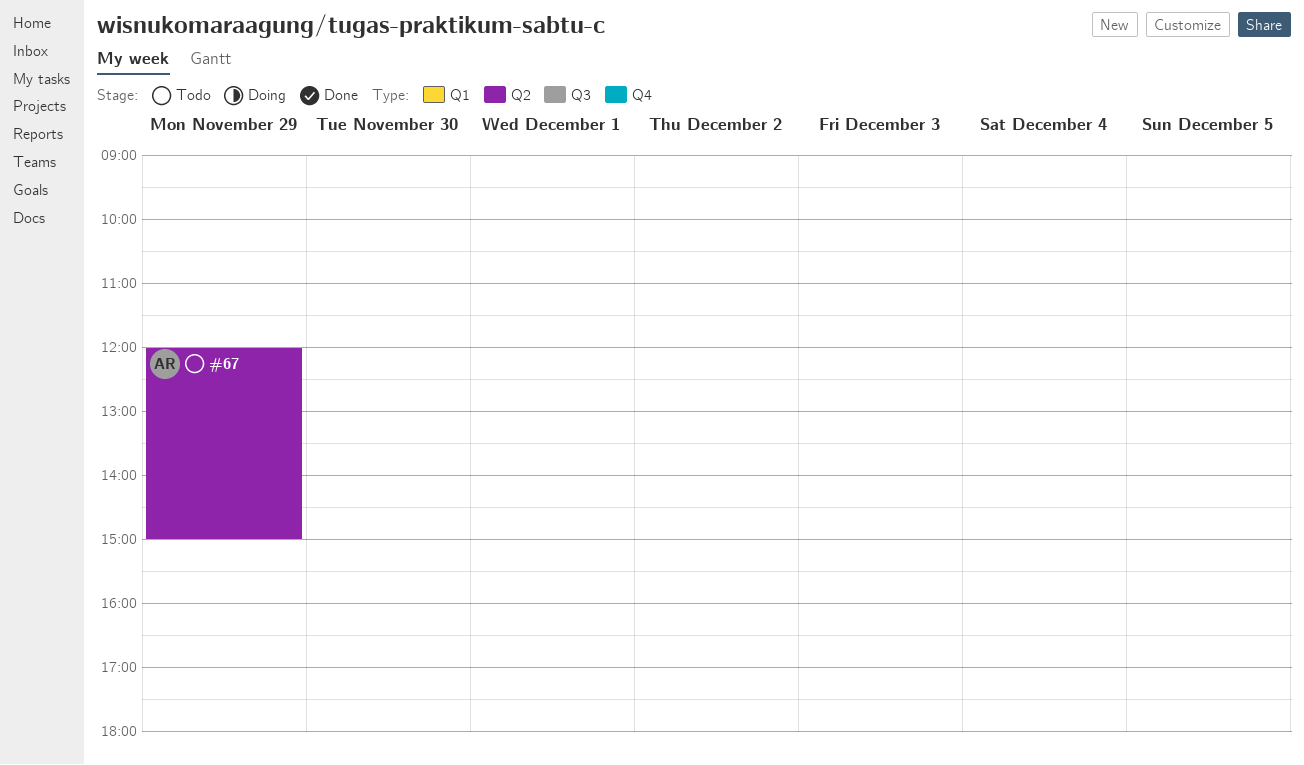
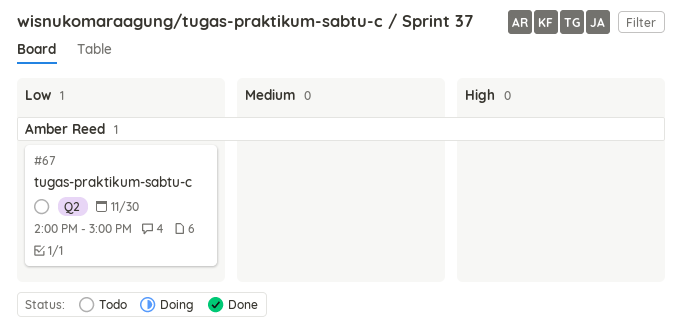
#67, day: Nov 29 -> Nov 30
#67, begins: 12:00 -> 14:00

